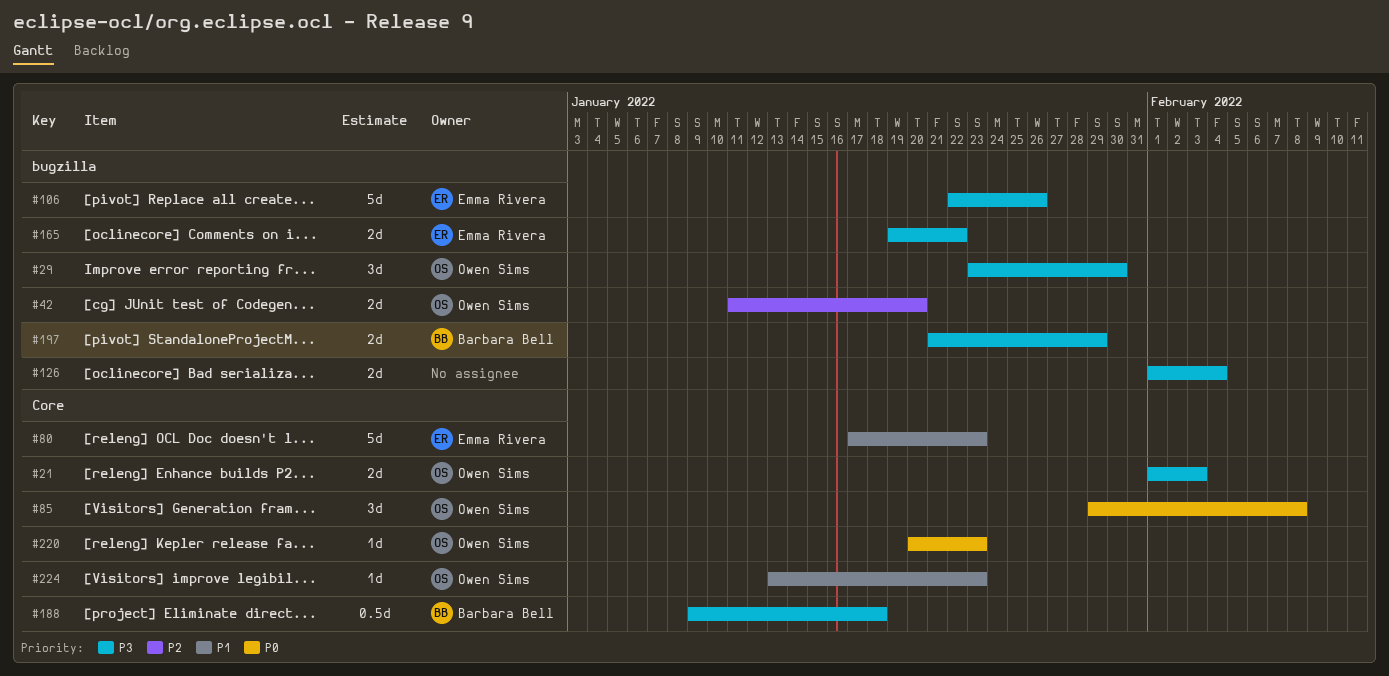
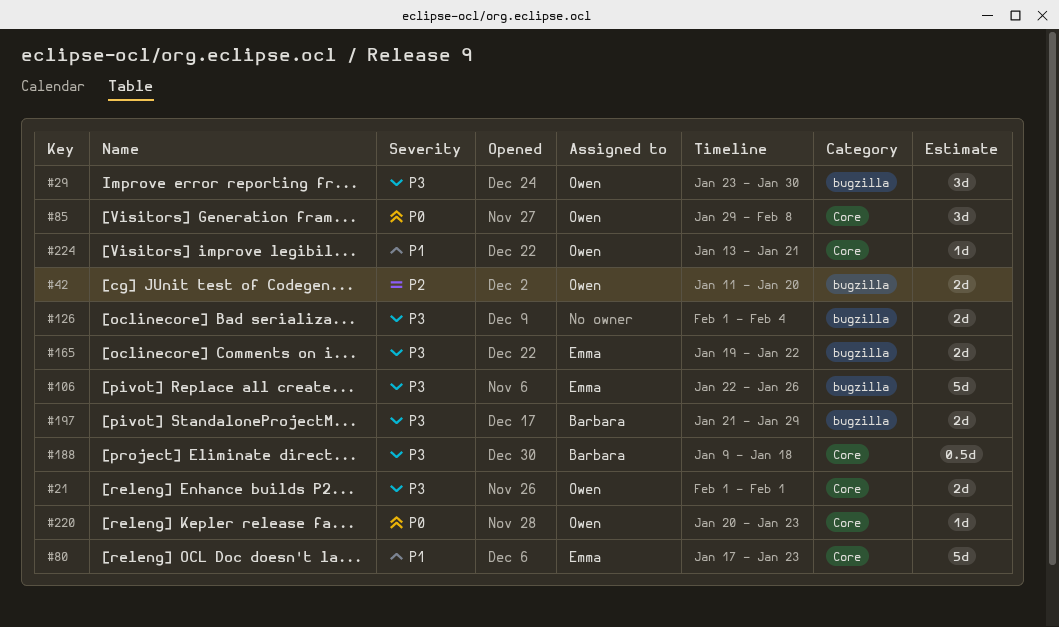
#21, due: Feb 3 -> Feb 1
#224, due: Jan 23 -> Jan 21

